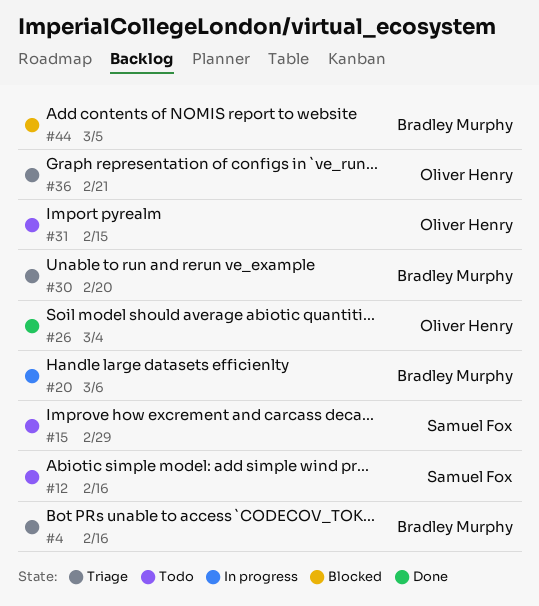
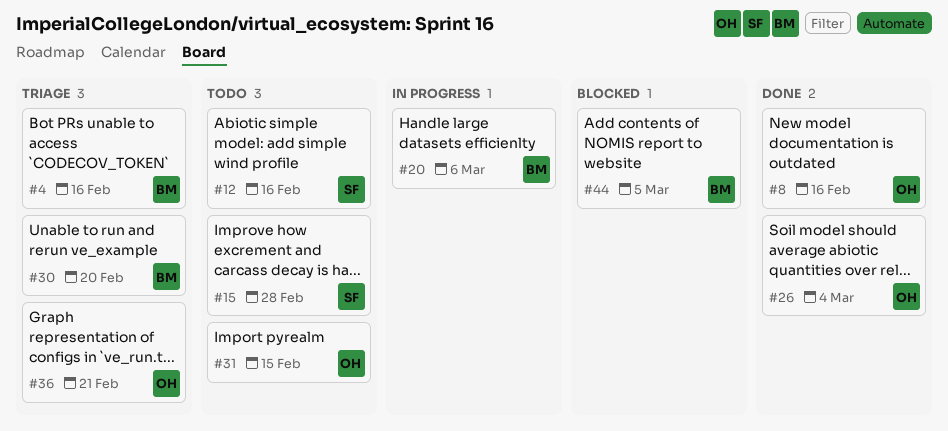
#8: none -> present
#15, due: Feb 29 -> Feb 28

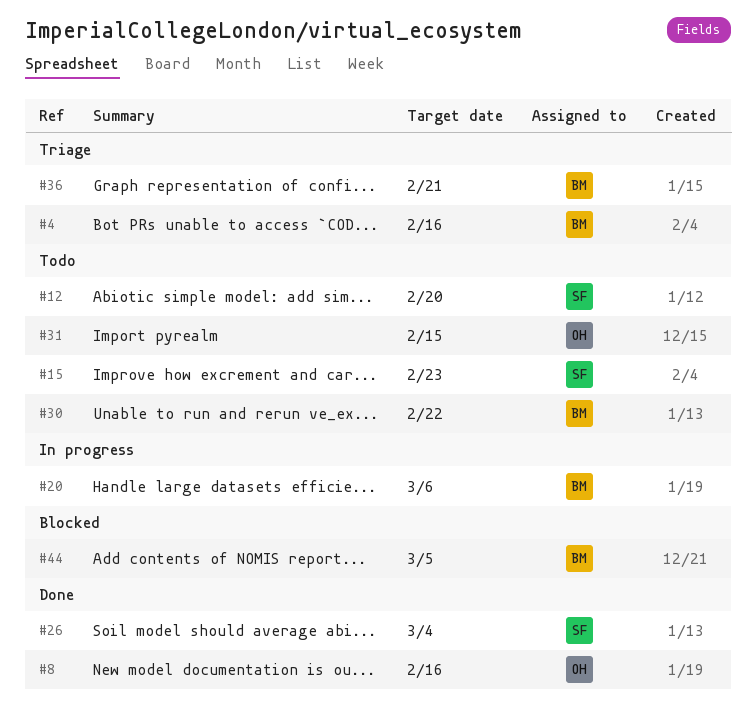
#12, due: Feb 16 -> Feb 20
#15, due: Feb 28 -> Feb 23
#26, owner: OH -> SF
#30, status: Triage -> Todo
#30, due: Feb 20 -> Feb 22
#36, owner: OH -> BM

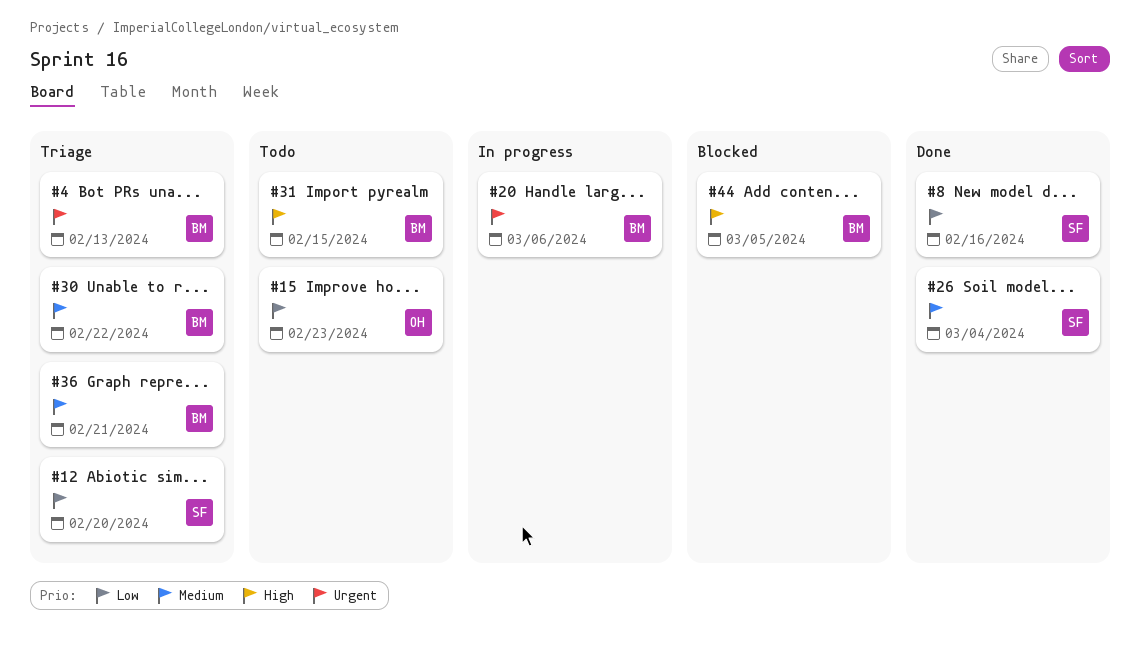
#4, due: Feb 16 -> Feb 13
#8, owner: OH -> SF
#12, status: Todo -> Triage
#15, owner: SF -> OH
#30, status: Todo -> Triage
#31, owner: OH -> BM

